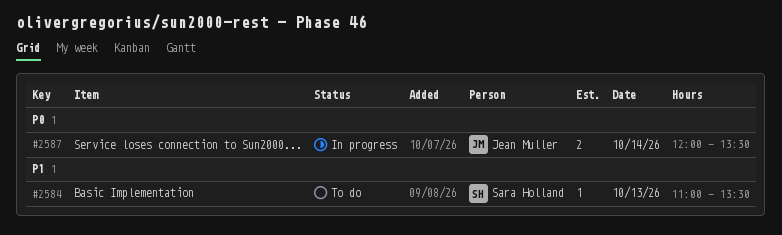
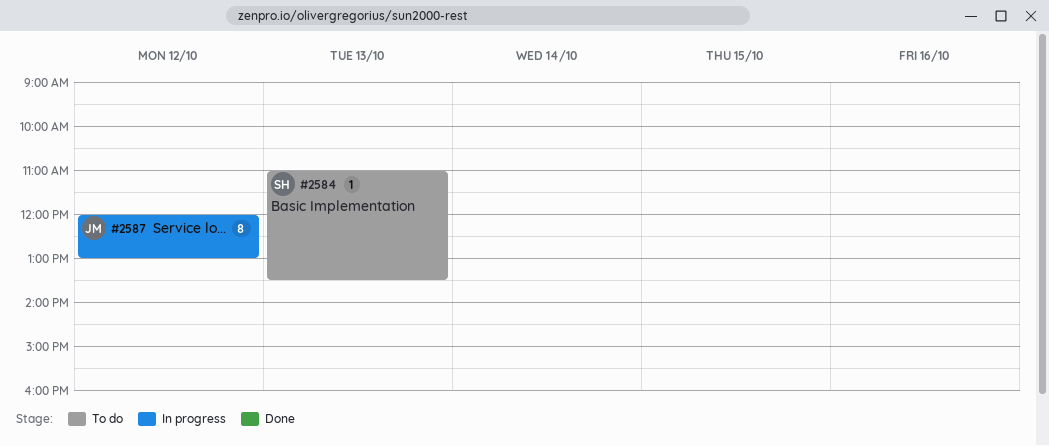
#2587, estimate: 2 -> 8
#2587, day: Oct 14 -> Oct 12
#2587, ends: 13:30 -> 13:00

